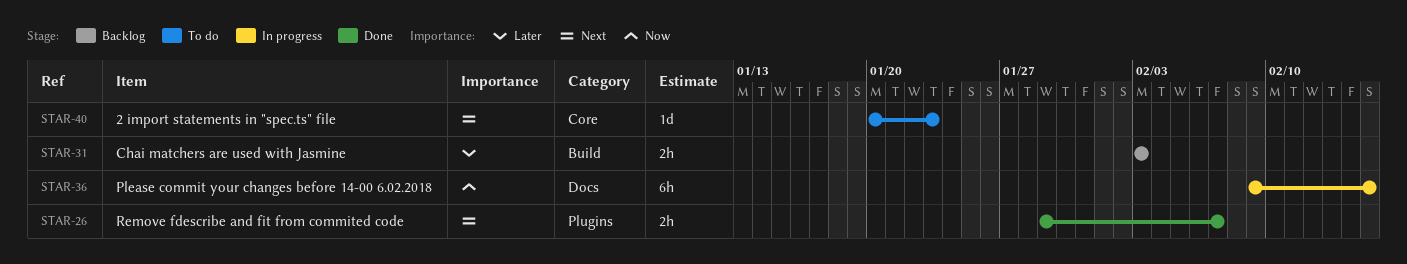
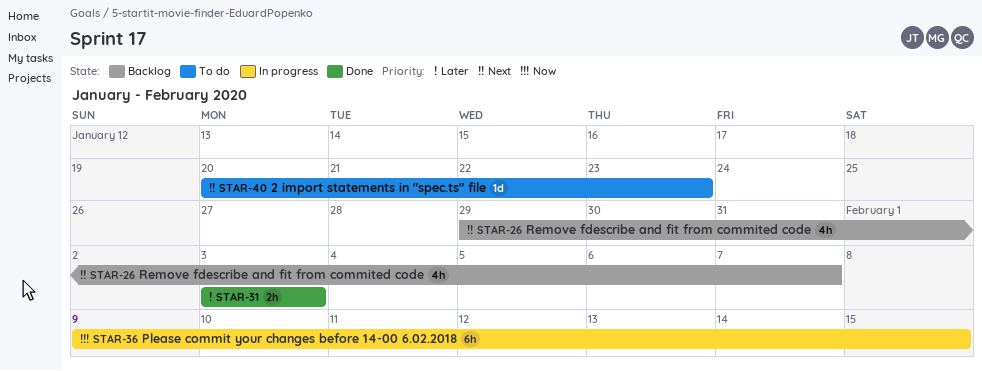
STAR-26, status: Done -> Backlog
STAR-26, estimate: 2h -> 4h
STAR-31, status: Backlog -> Done

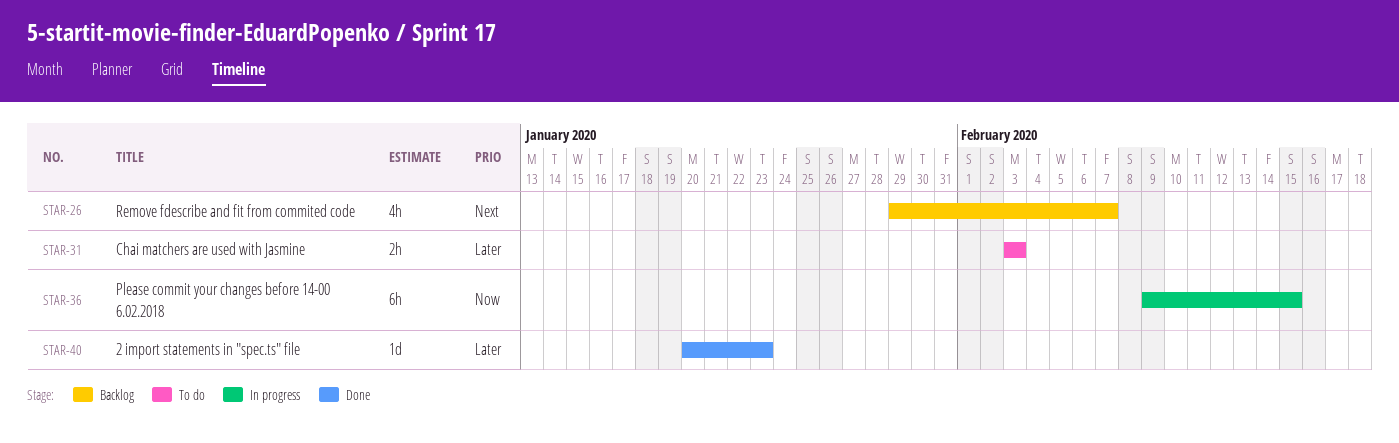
STAR-31, status: Done -> To do
STAR-40, status: To do -> Done
STAR-40, priority: Next -> Later

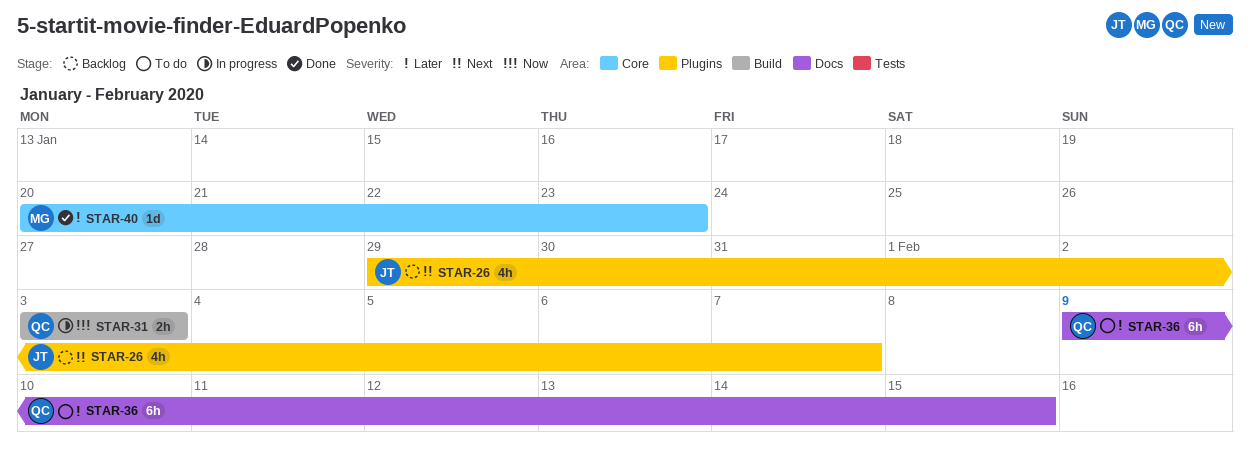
STAR-31, status: To do -> In progress
STAR-31, priority: Later -> Now
STAR-36, status: In progress -> To do
STAR-36, priority: Now -> Later

